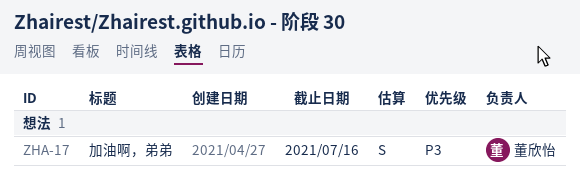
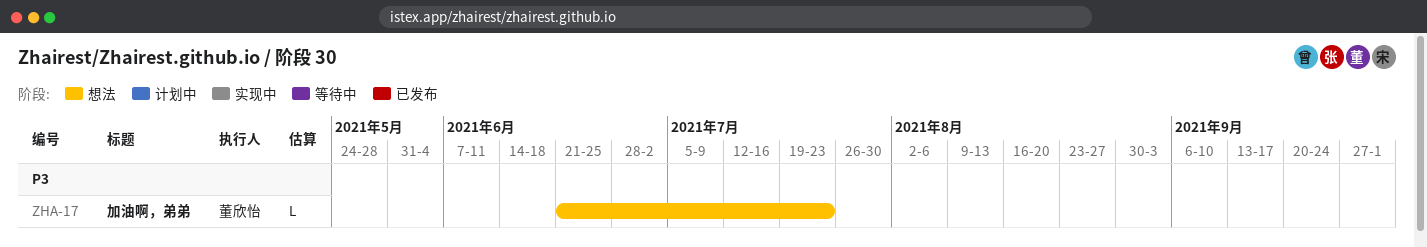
ZHA-17, estimate: S -> L
ZHA-17, due: Jul 16 -> Jul 23

